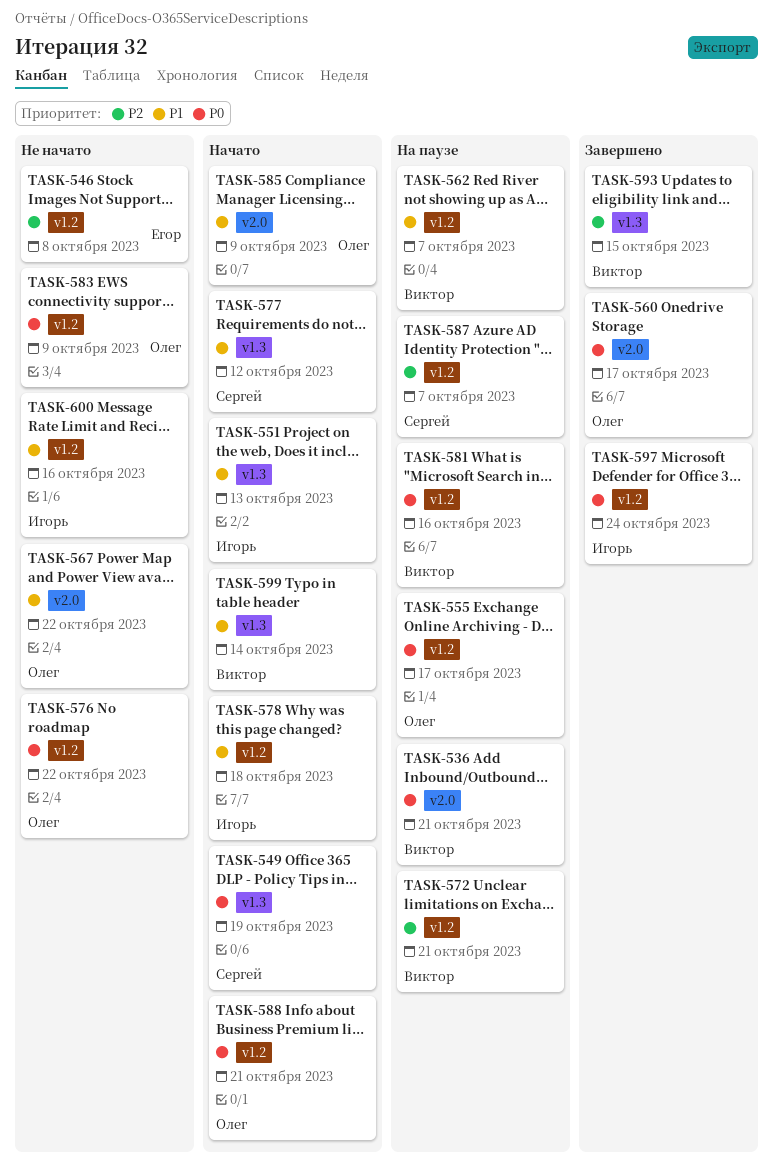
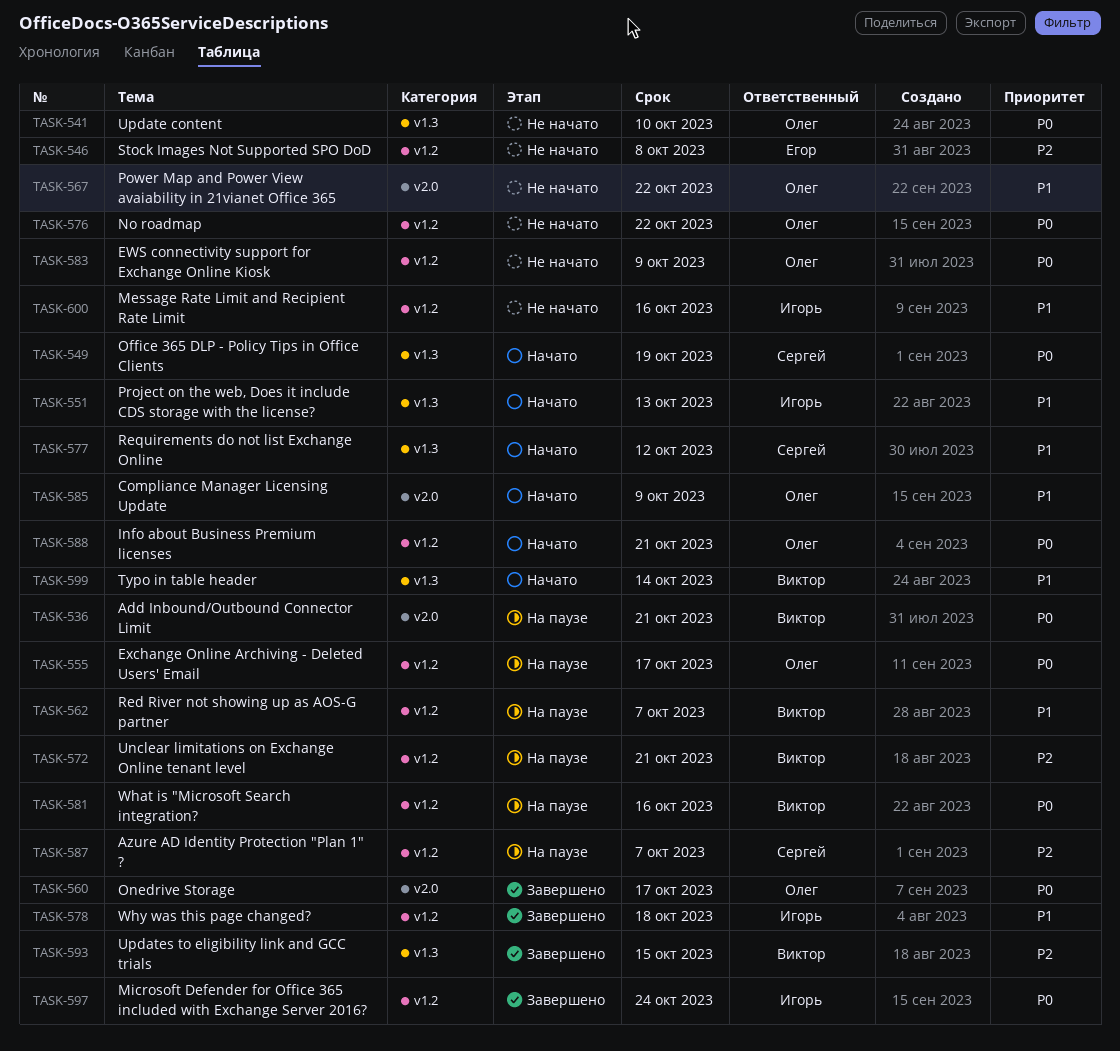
TASK-541: none -> present
TASK-578, status: Начато -> Завершено

